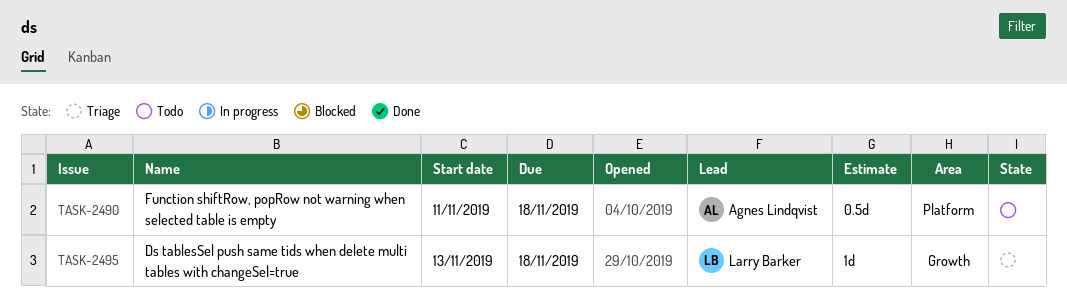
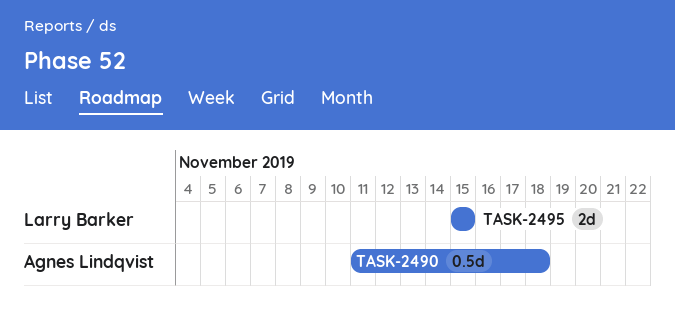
TASK-2495, estimate: 1d -> 2d
TASK-2495, start: Nov 13 -> Nov 15
TASK-2495, due: Nov 18 -> Nov 15

